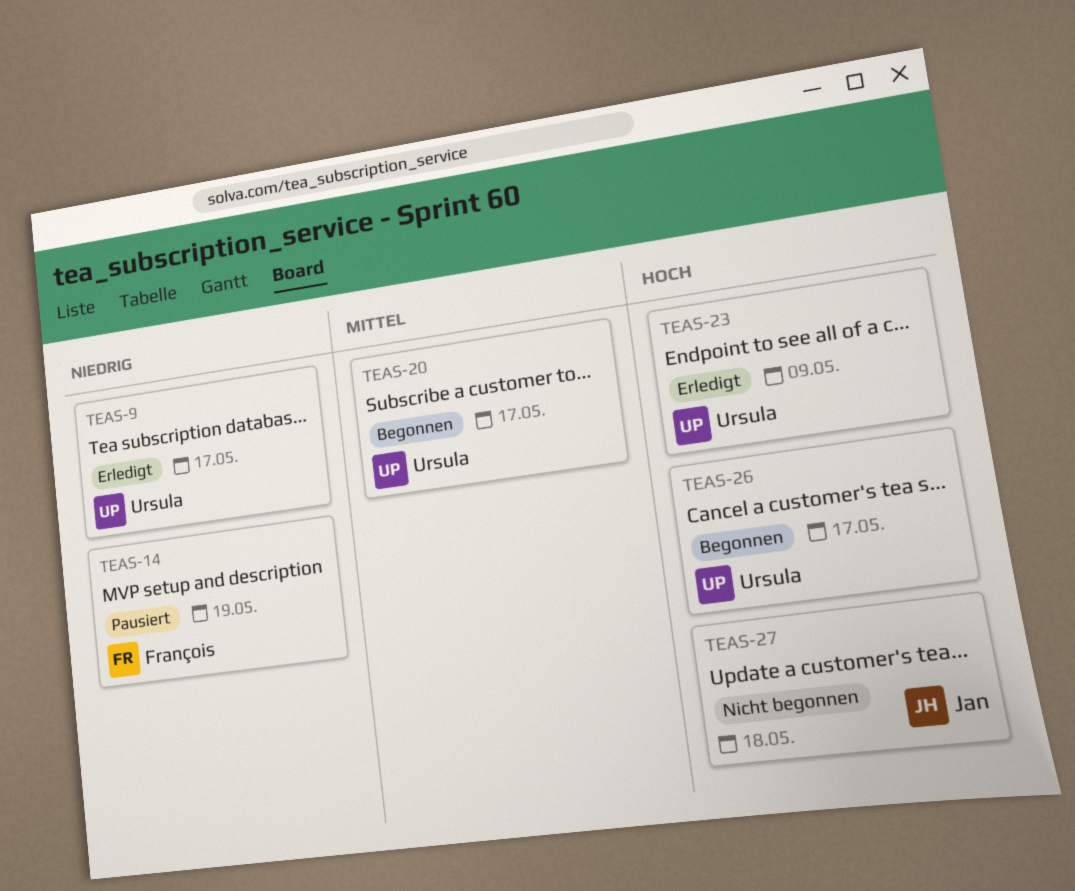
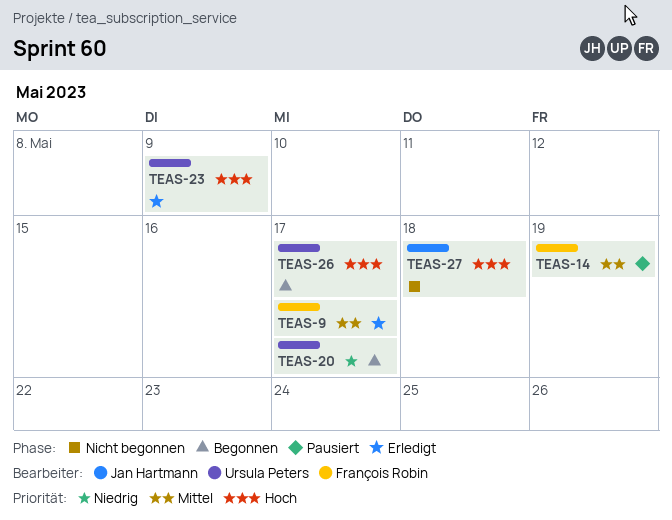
TEAS-9, owner: Ursula Peters -> François Robin
TEAS-9, priority: Niedrig -> Mittel
TEAS-14, priority: Niedrig -> Mittel
TEAS-20, priority: Mittel -> Niedrig

